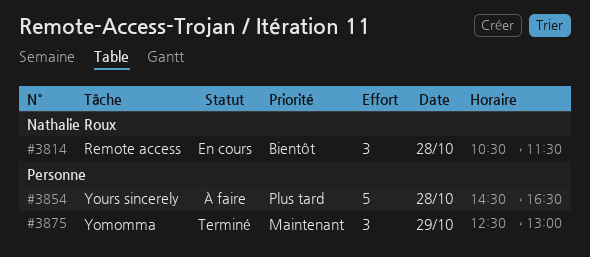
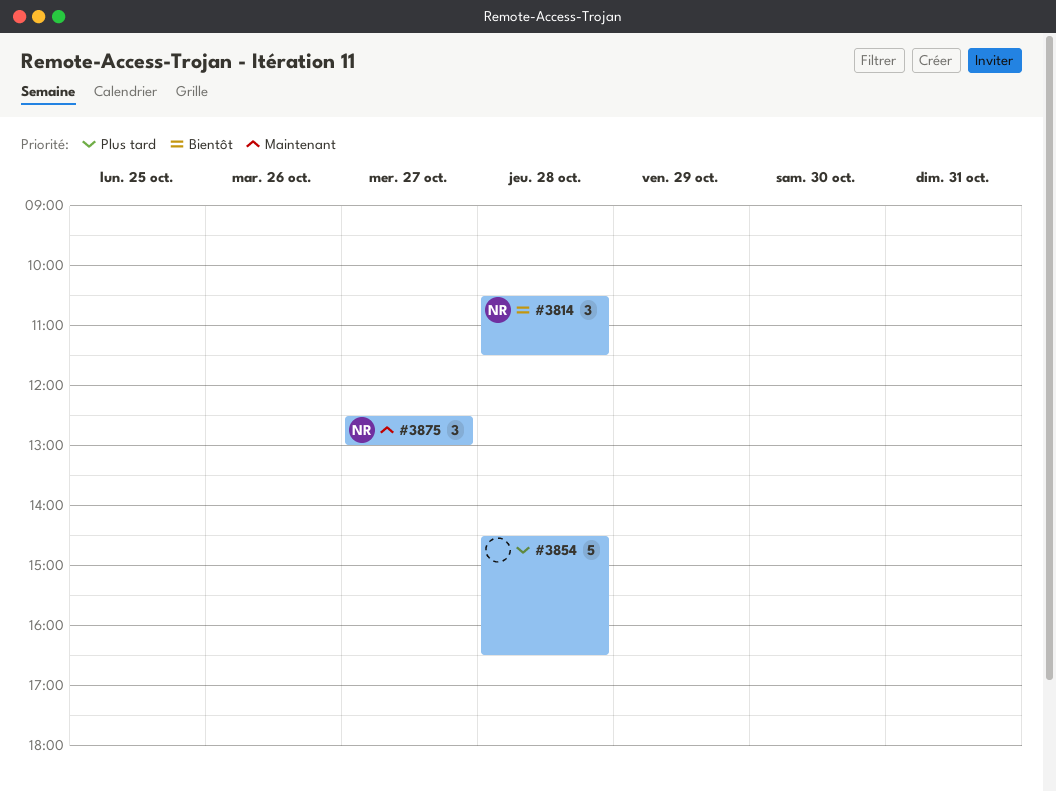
#3875, owner: none -> Nathalie Roux
#3875, day: Oct 29 -> Oct 27

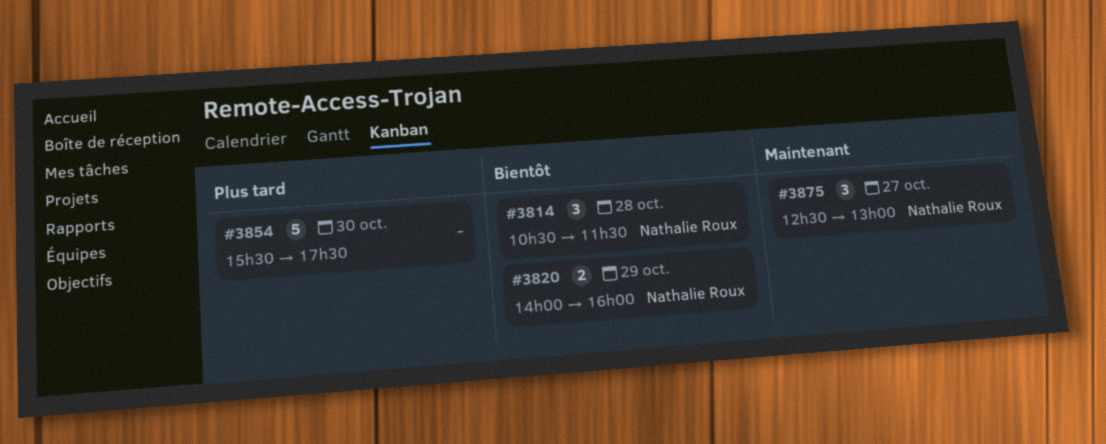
#3820: none -> present
#3854, day: Oct 28 -> Oct 30
#3854, begins: 14:30 -> 15:30
#3854, ends: 16:30 -> 17:30

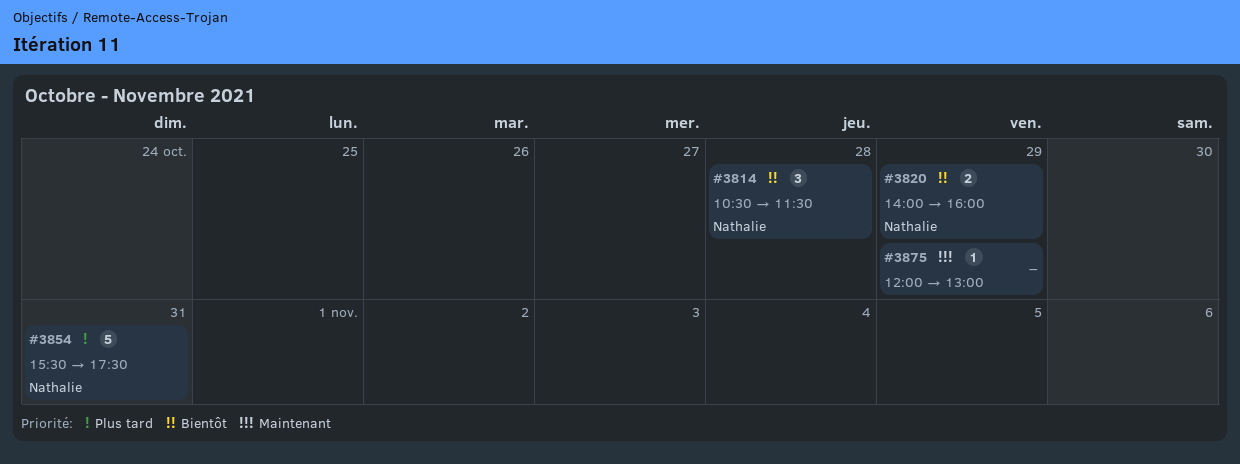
#3854, owner: none -> Nathalie Roux
#3854, day: Oct 30 -> Oct 31
#3875, owner: Nathalie Roux -> none
#3875, estimate: 3 -> 1
#3875, day: Oct 27 -> Oct 29
#3875, begins: 12:30 -> 12:00

